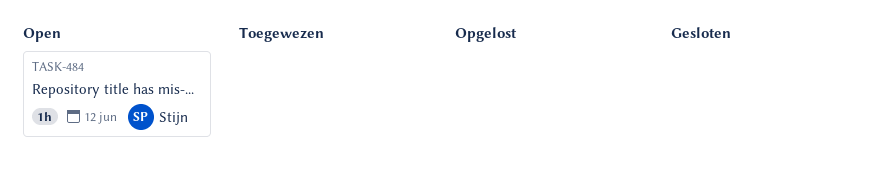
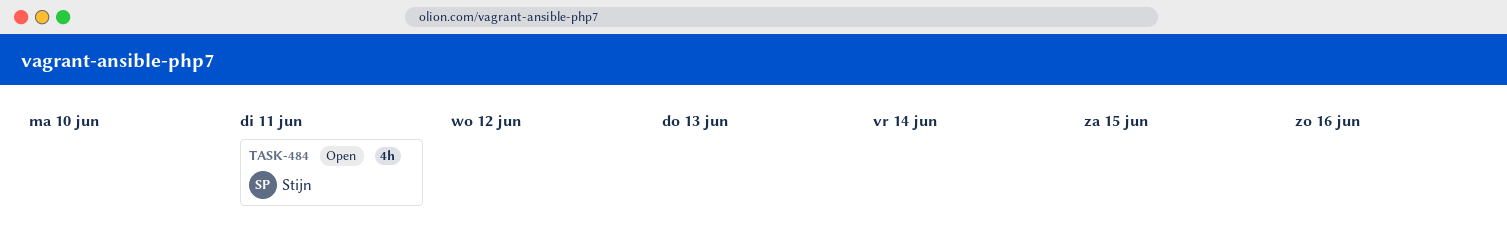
TASK-484, estimate: 1h -> 4h
TASK-484, due: Jun 12 -> Jun 11

